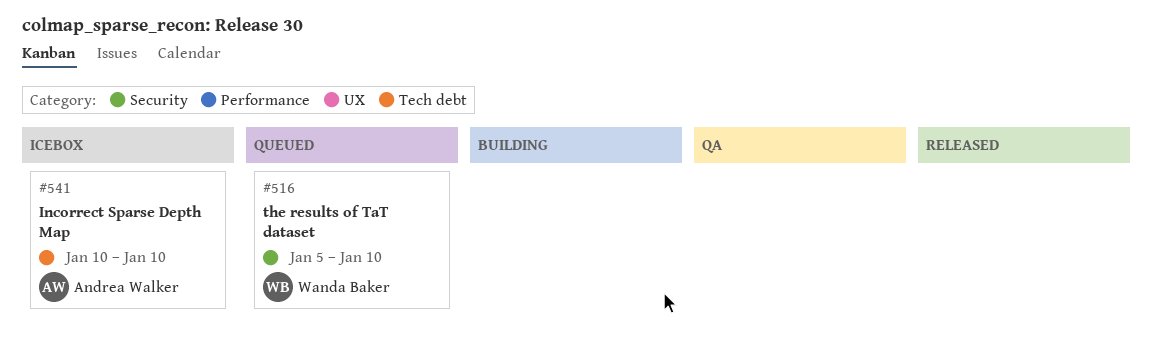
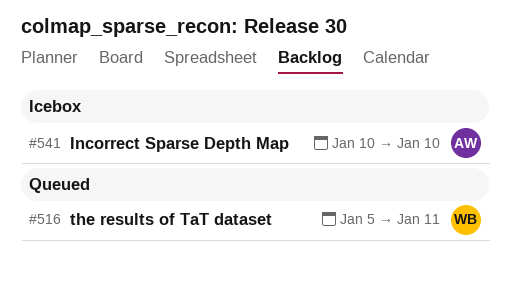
#516, due: Jan 10 -> Jan 11

